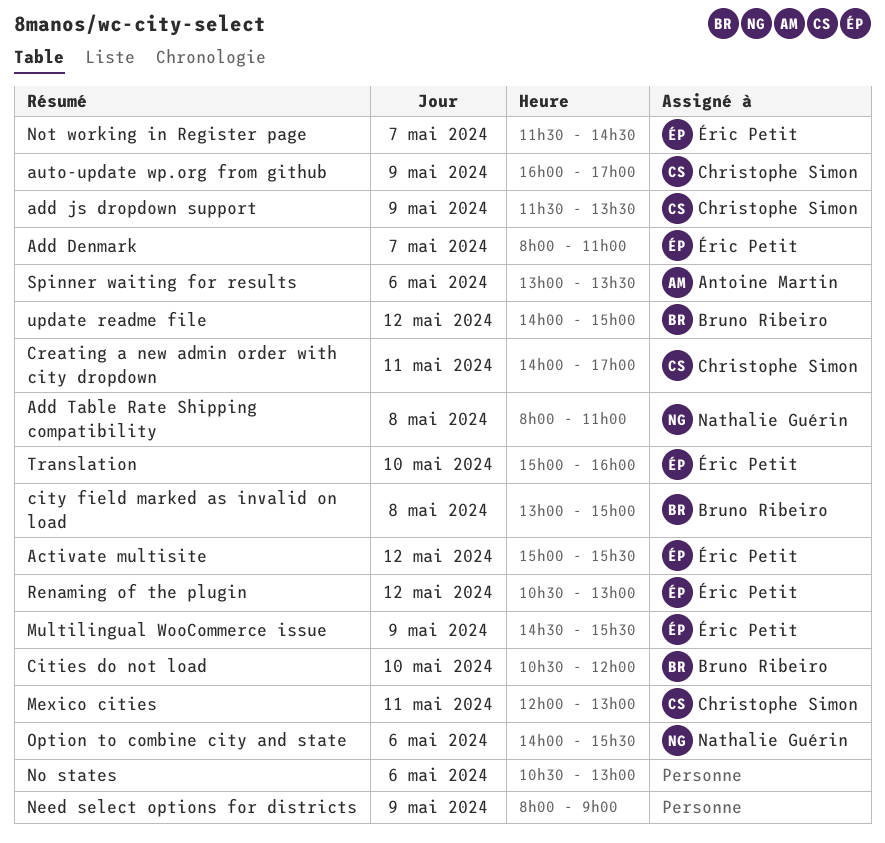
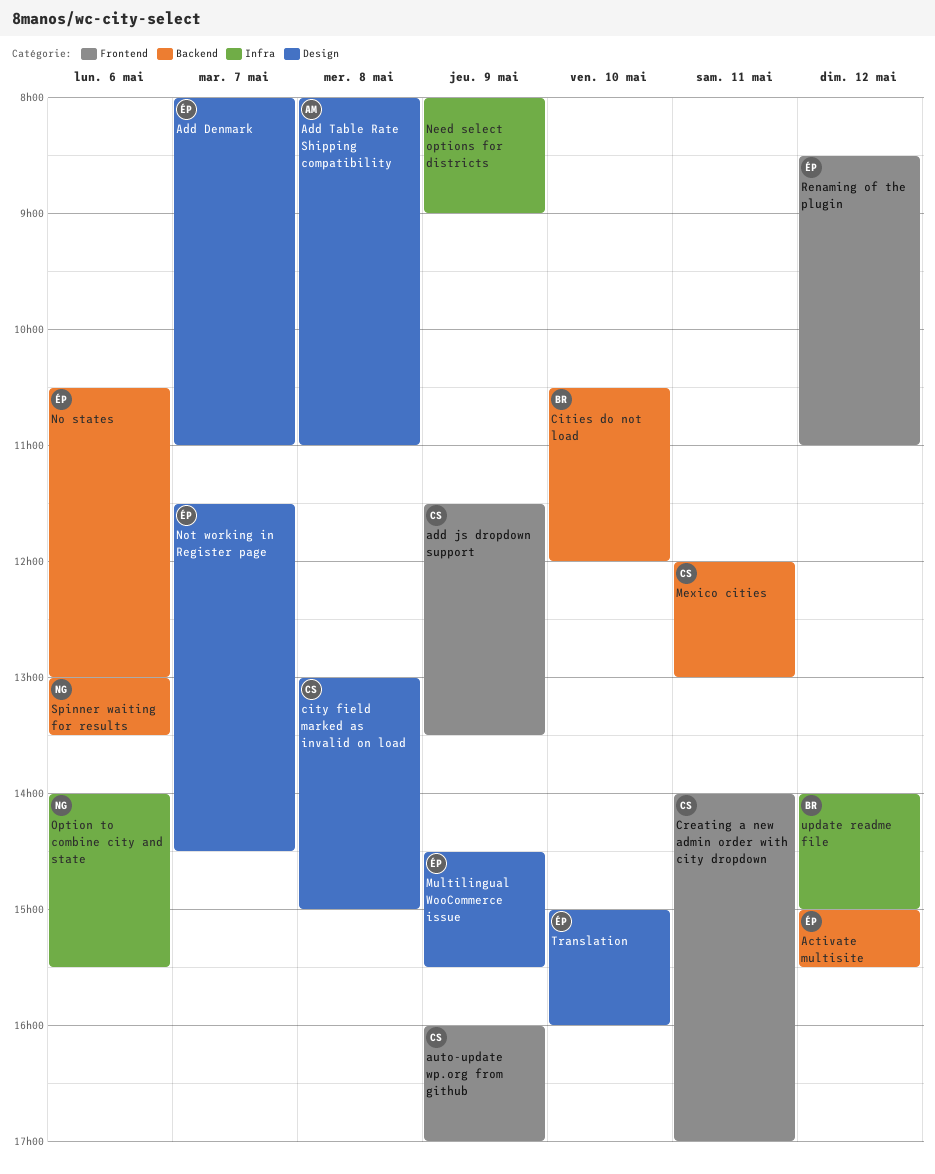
Add Table Rate Shipping compatibility, owner: Nathalie Guérin -> Antoine Martin
city field marked as invalid on load, owner: Bruno Ribeiro -> Christophe Simon
No states, owner: none -> Éric Petit
Renaming of the plugin, begins: 10:30 -> 08:30
Renaming of the plugin, ends: 13:00 -> 11:00
Spinner waiting for results, owner: Antoine Martin -> Nathalie Guérin

